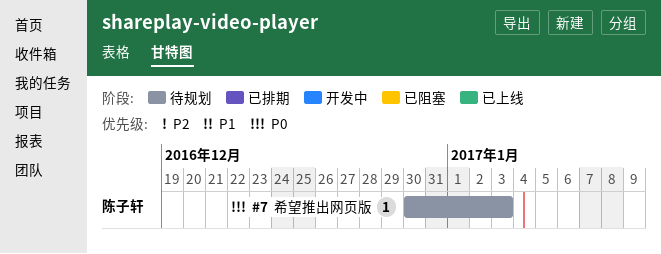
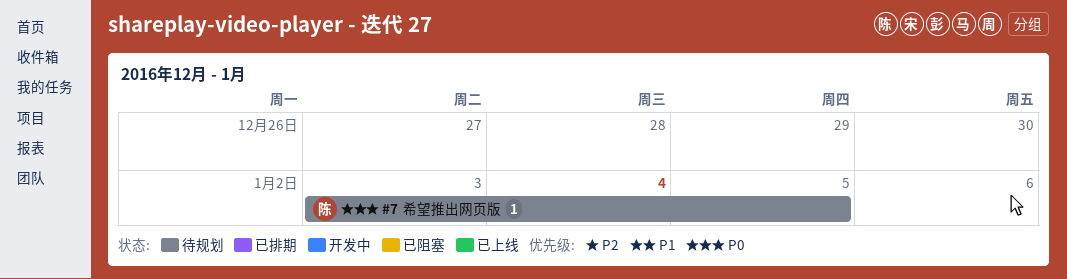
#7, start: Dec 30 -> Jan 3
#7, due: Jan 3 -> Jan 5

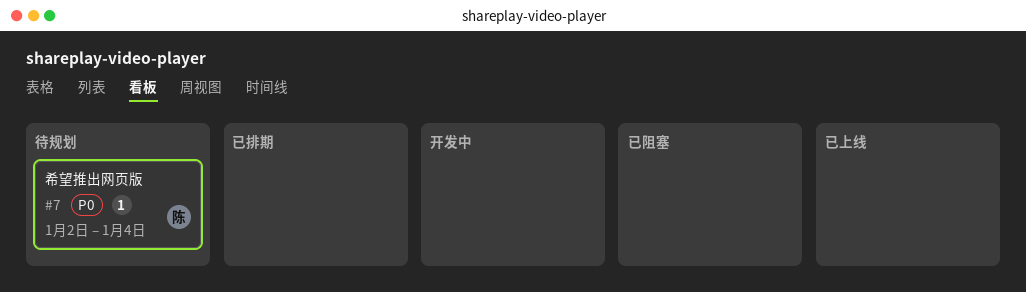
#7, start: Jan 3 -> Jan 2
#7, due: Jan 5 -> Jan 4

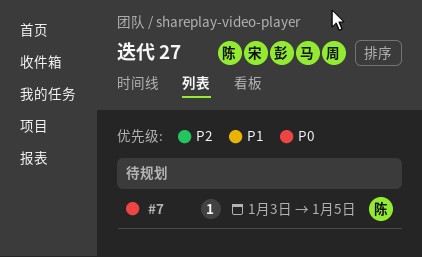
#7, start: Jan 2 -> Jan 3
#7, due: Jan 4 -> Jan 5

